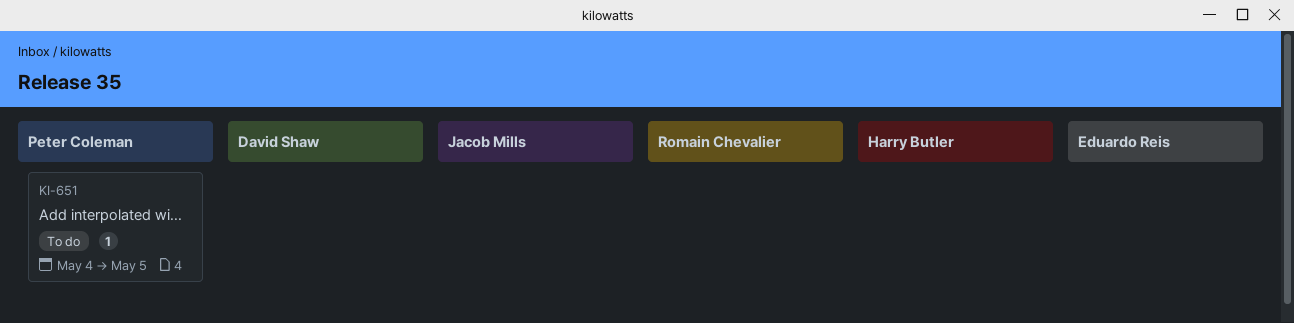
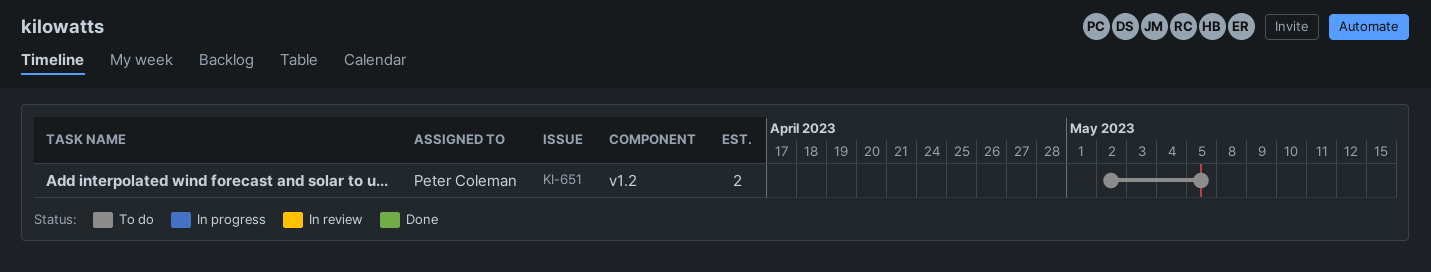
KI-651, estimate: 1 -> 2
KI-651, start: May 4 -> May 2

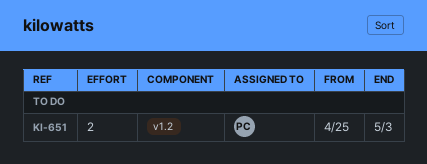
KI-651, start: May 2 -> Apr 25
KI-651, due: May 5 -> May 3

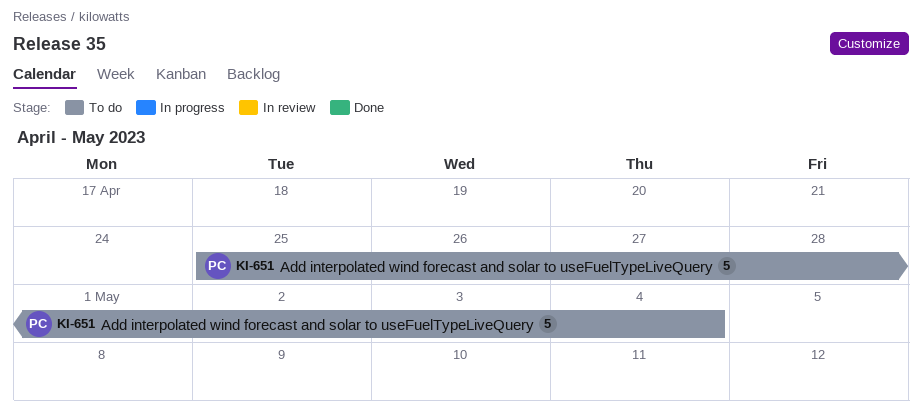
KI-651, estimate: 2 -> 5
KI-651, due: May 3 -> May 4

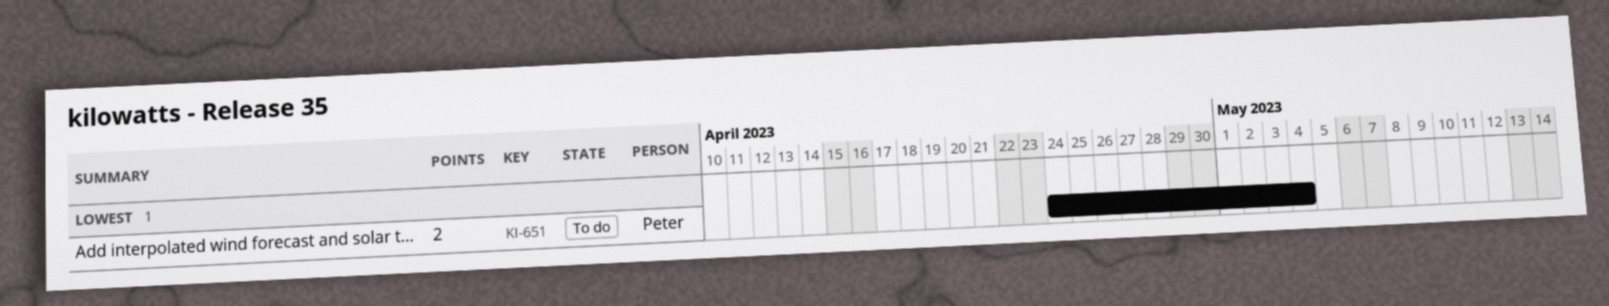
KI-651, estimate: 5 -> 2
KI-651, start: Apr 25 -> Apr 24

